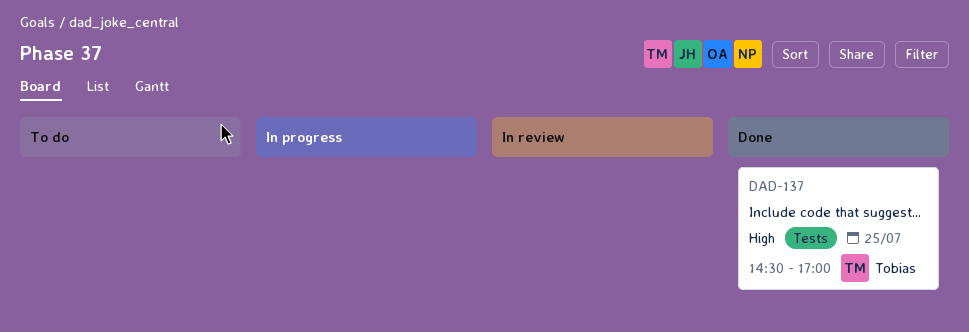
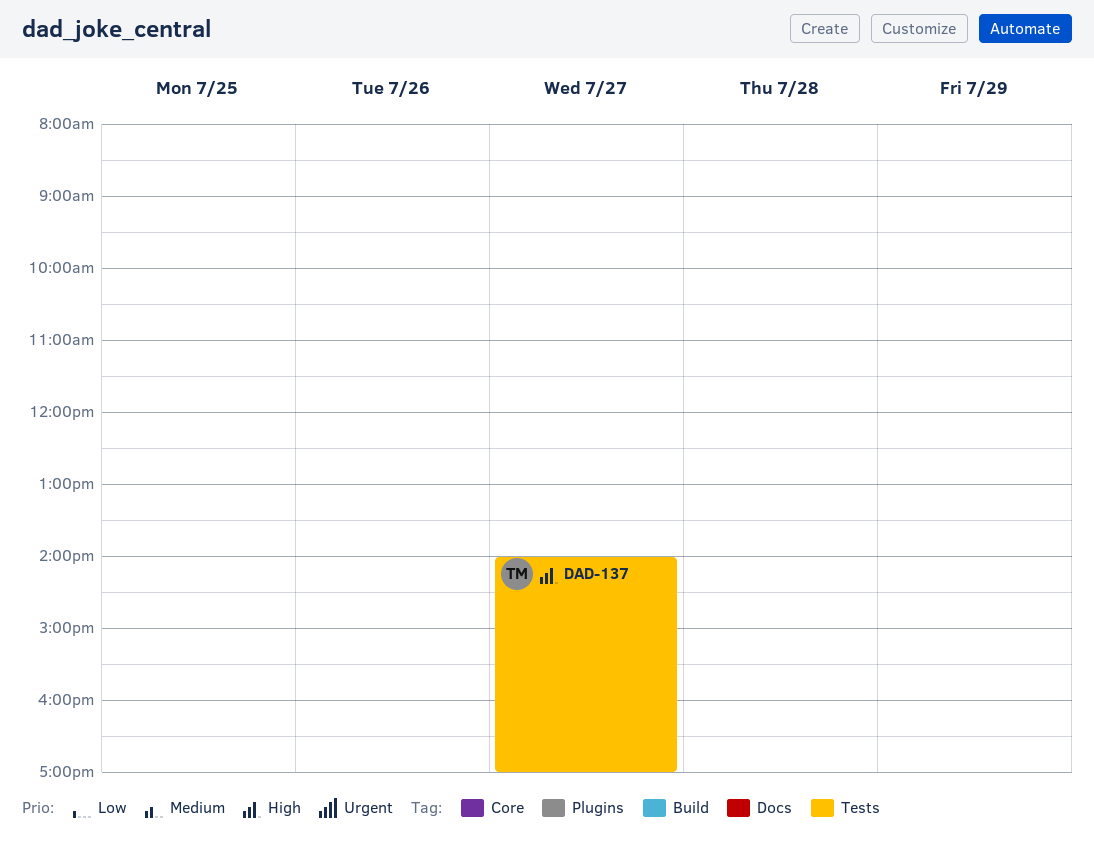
DAD-137, day: Jul 25 -> Jul 27
DAD-137, begins: 14:30 -> 14:00

